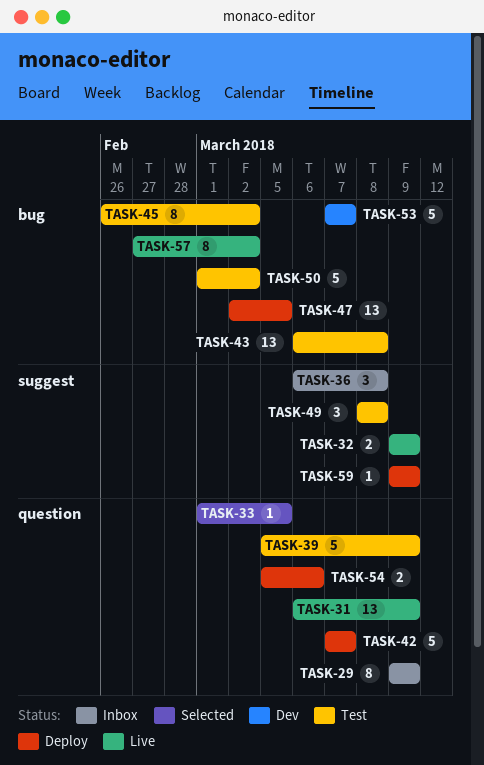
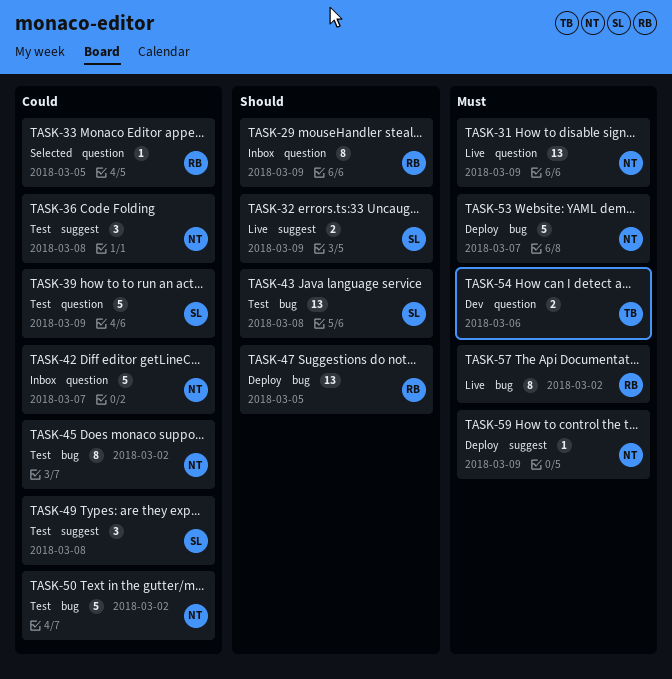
TASK-36, status: Inbox -> Test
TASK-42, status: Deploy -> Inbox
TASK-53, status: Dev -> Deploy
TASK-54, status: Deploy -> Dev

